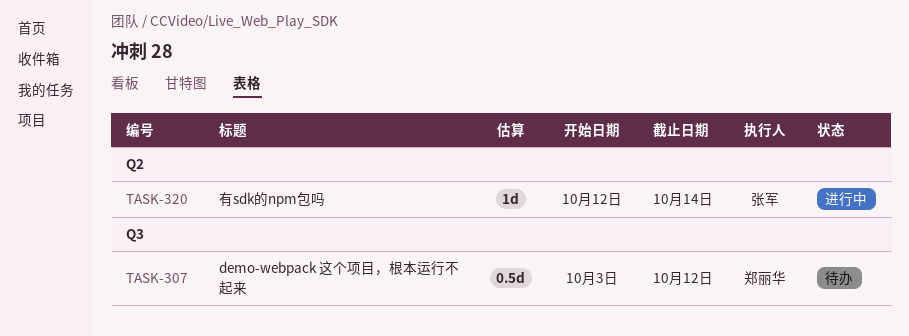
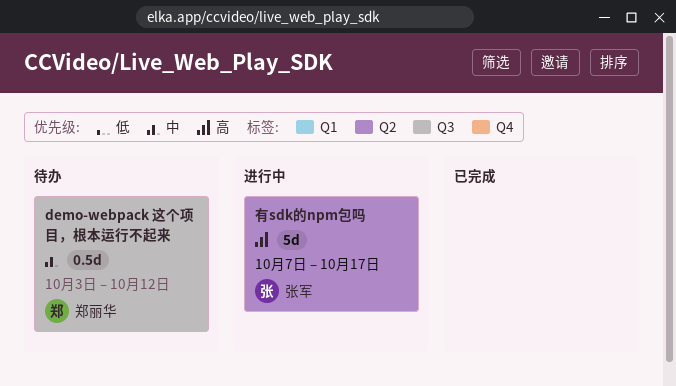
有sdk的npm包吗, estimate: 1d -> 5d
有sdk的npm包吗, start: Oct 12 -> Oct 7
有sdk的npm包吗, due: Oct 14 -> Oct 17

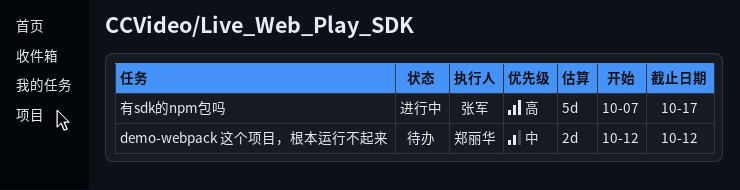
demo-webpack 这个项目，根本运行不起来, estimate: 0.5d -> 2d
demo-webpack 这个项目，根本运行不起来, start: Oct 3 -> Oct 12

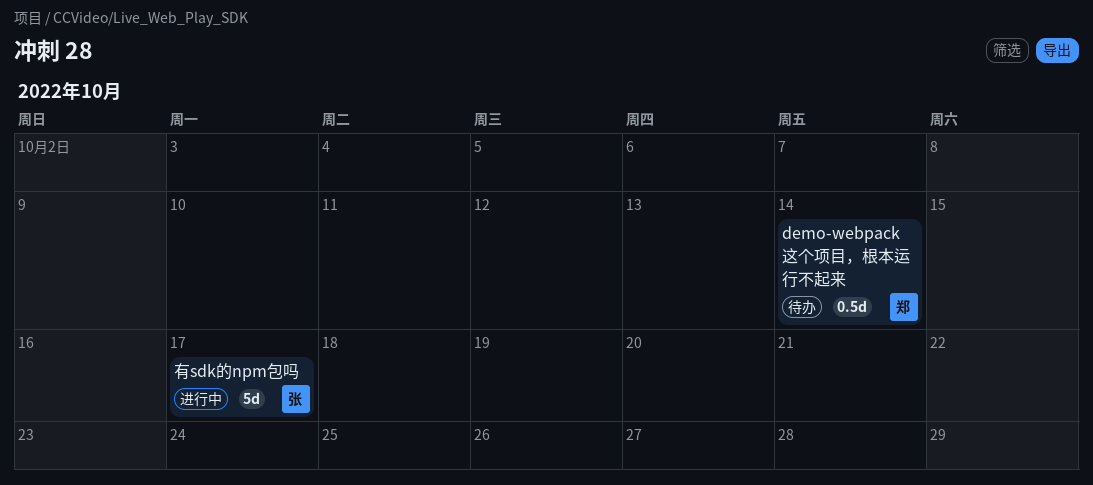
demo-webpack 这个项目，根本运行不起来, estimate: 2d -> 0.5d
demo-webpack 这个项目，根本运行不起来, due: Oct 12 -> Oct 14

